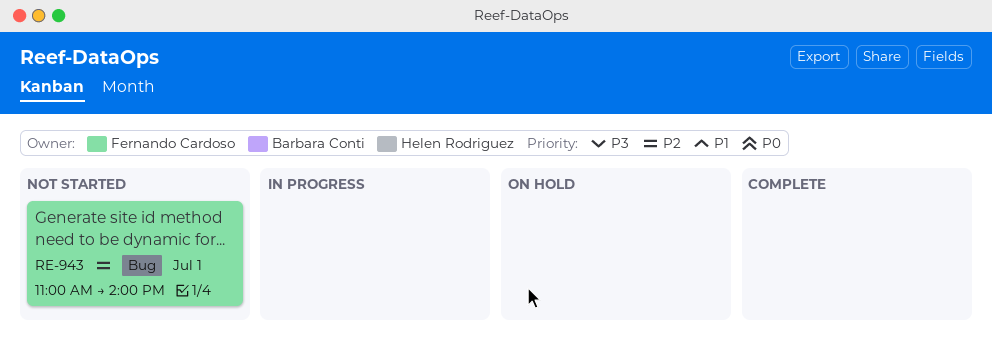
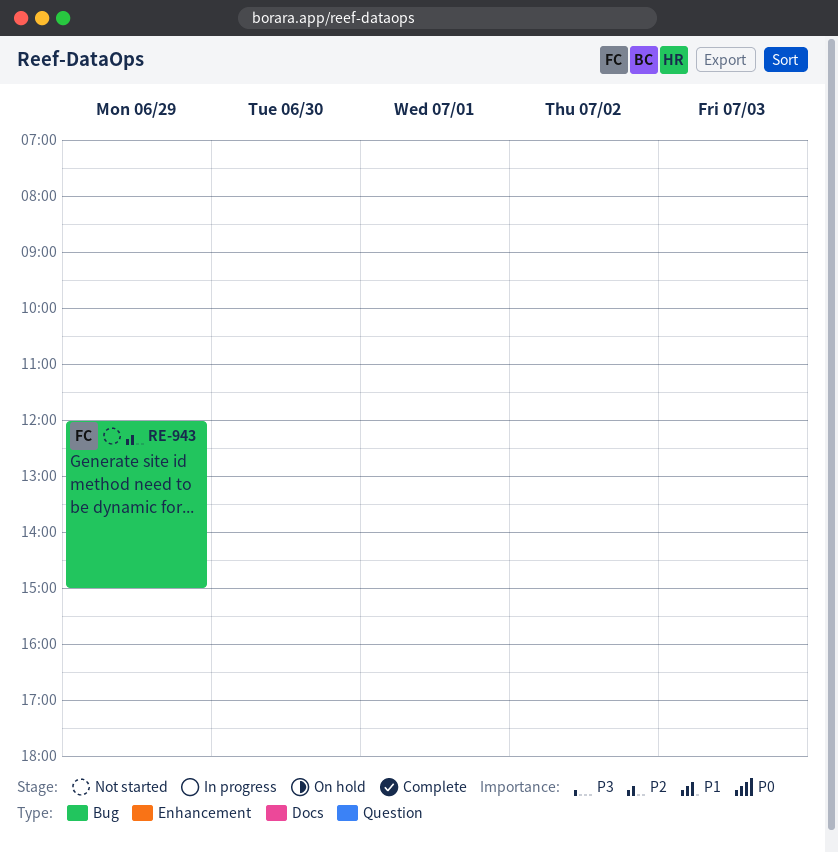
RE-943, day: Jul 1 -> Jun 29
RE-943, begins: 11:00 -> 12:00
RE-943, ends: 14:00 -> 15:00

